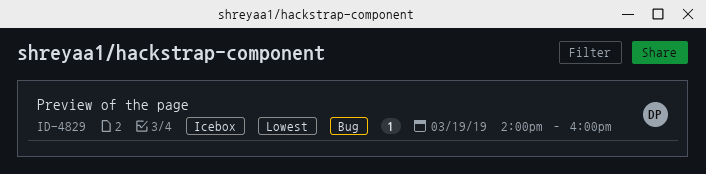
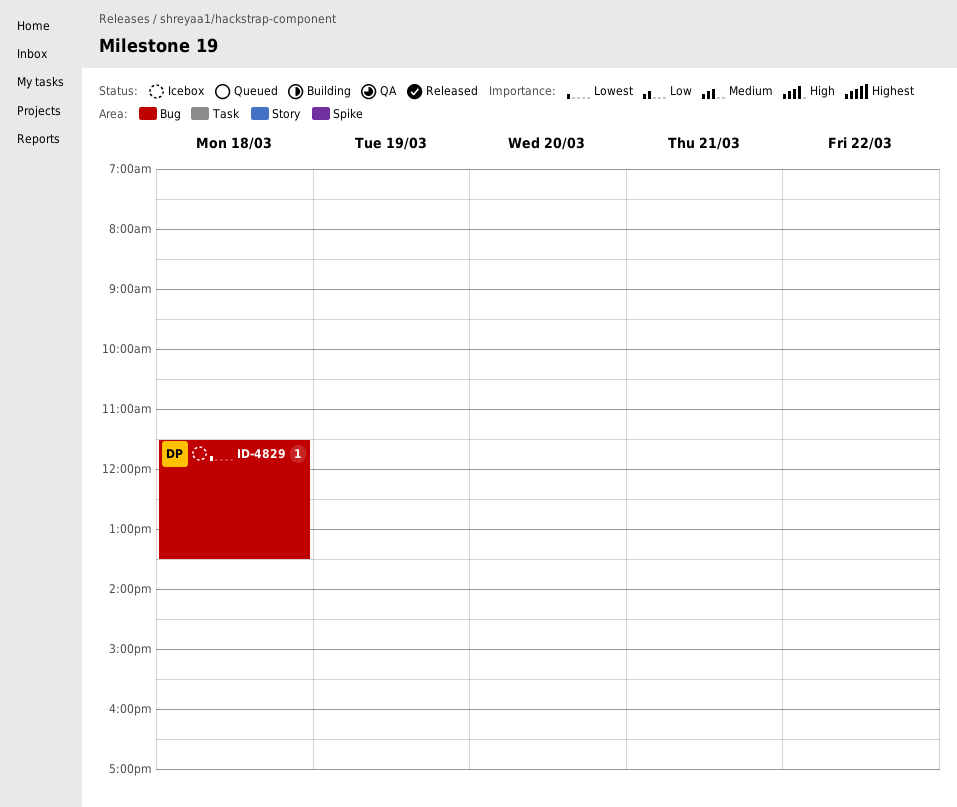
ID-4829, day: Mar 19 -> Mar 18
ID-4829, begins: 14:00 -> 11:30
ID-4829, ends: 16:00 -> 13:30

